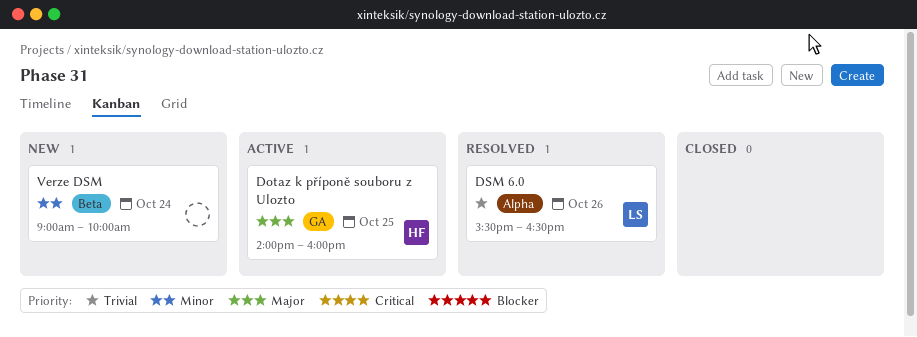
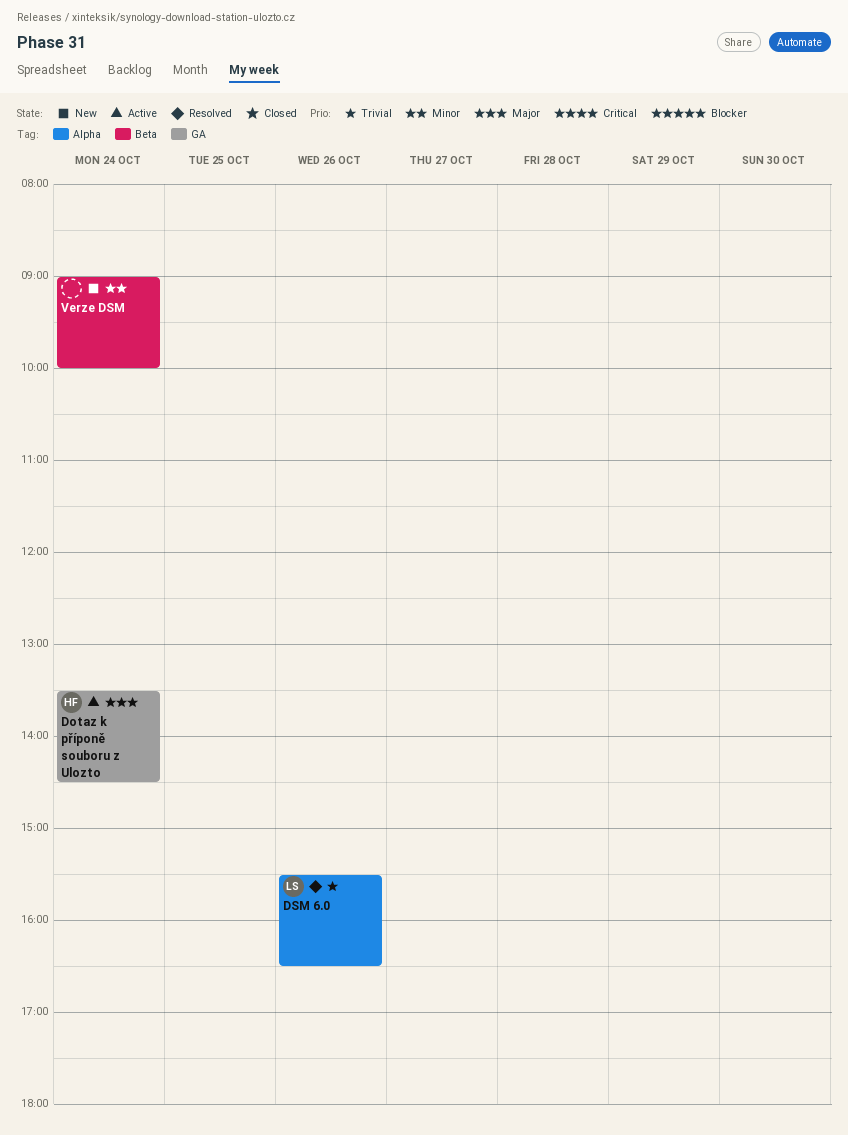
Dotaz k příponě souboru z Ulozto, day: Oct 25 -> Oct 24
Dotaz k příponě souboru z Ulozto, begins: 14:00 -> 13:30
Dotaz k příponě souboru z Ulozto, ends: 16:00 -> 14:30

